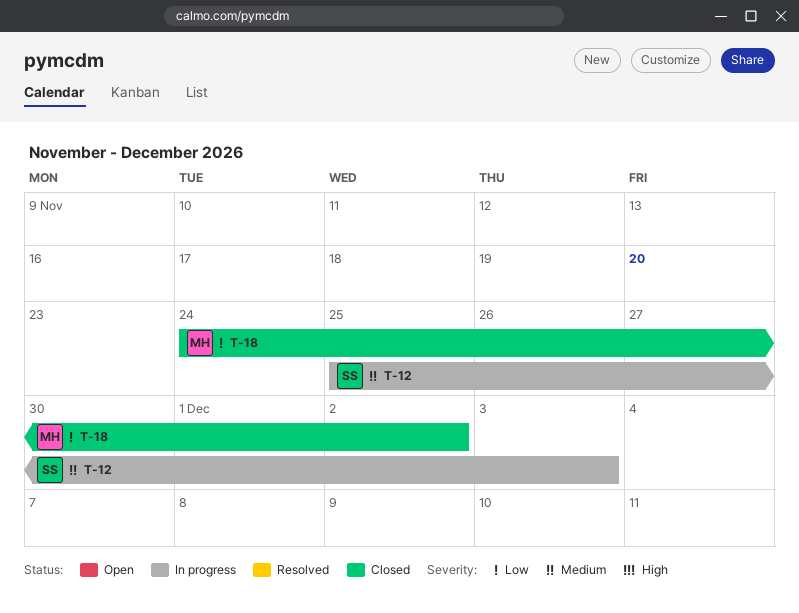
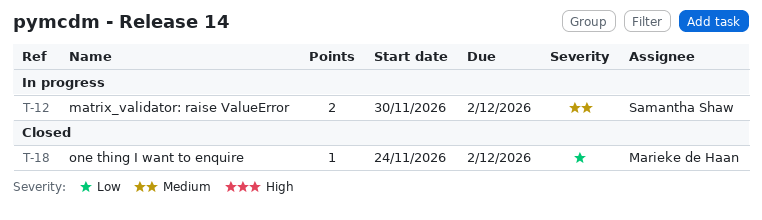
T-12, start: Nov 25 -> Nov 30
T-12, due: Dec 3 -> Dec 2

